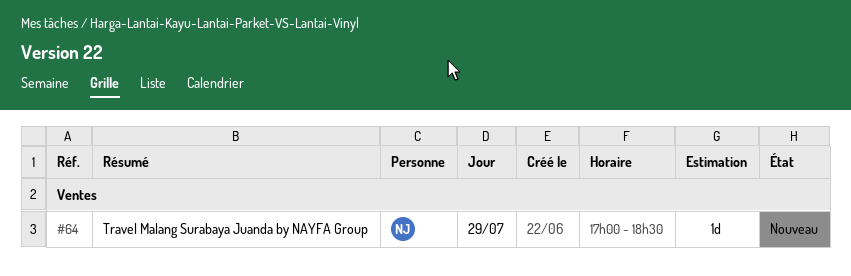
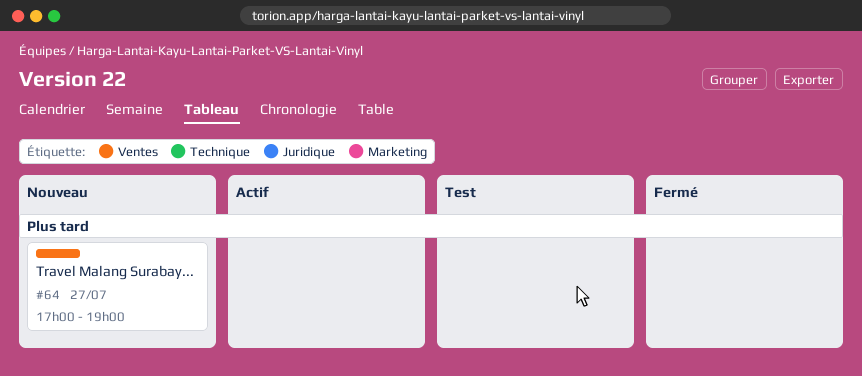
#64, day: Jul 29 -> Jul 27
#64, ends: 18:30 -> 19:00

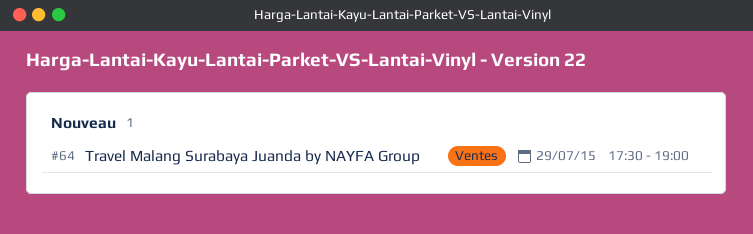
#64, day: Jul 27 -> Jul 29
#64, begins: 17:00 -> 17:30

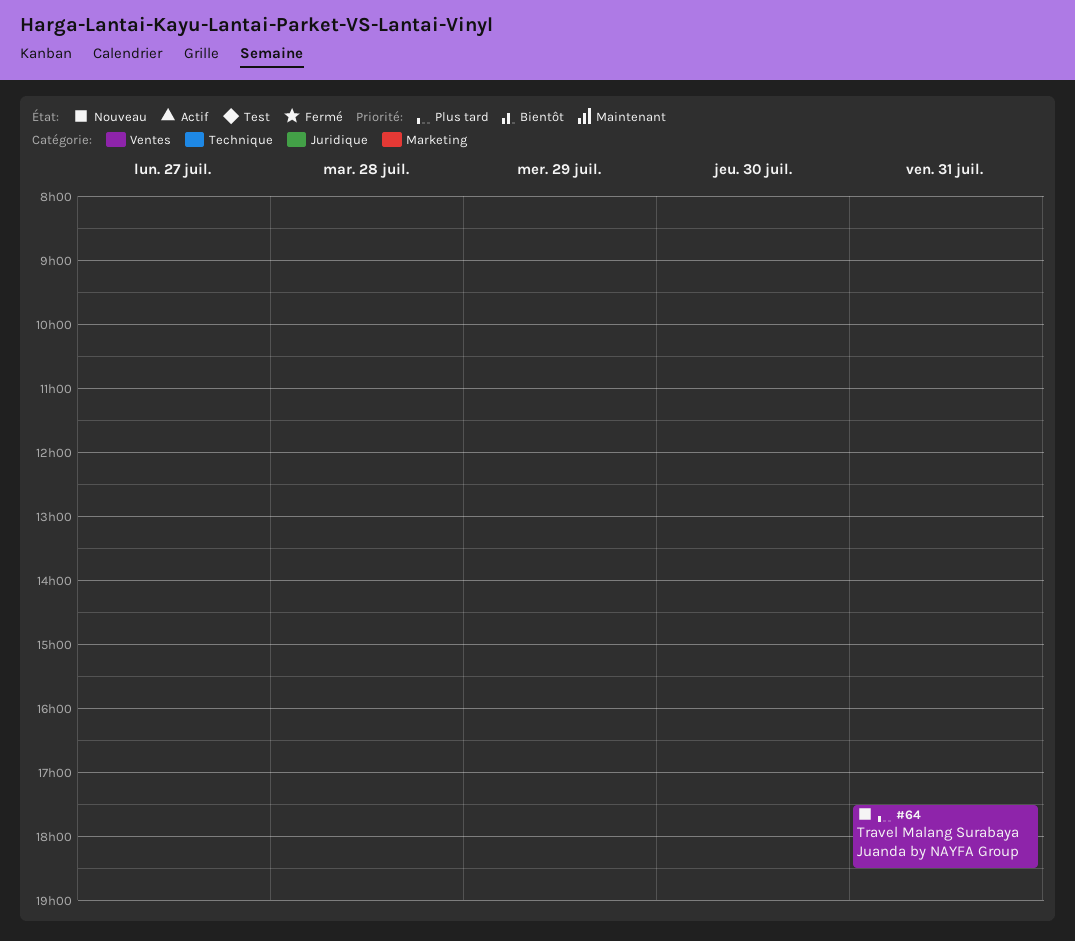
#64, day: Jul 29 -> Jul 31
#64, ends: 19:00 -> 18:30

